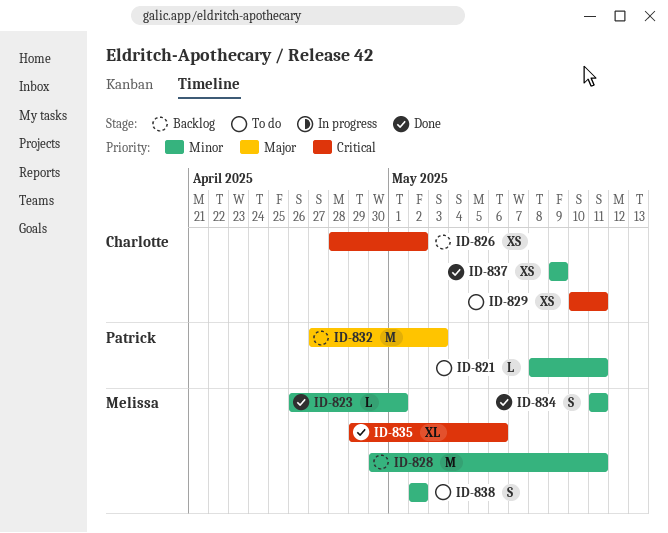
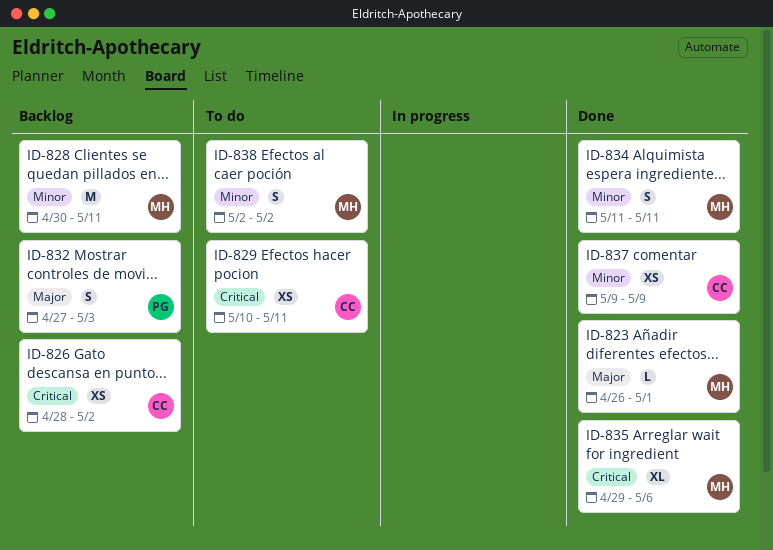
ID-821: present -> none
ID-823, priority: Minor -> Major
ID-832, estimate: M -> S

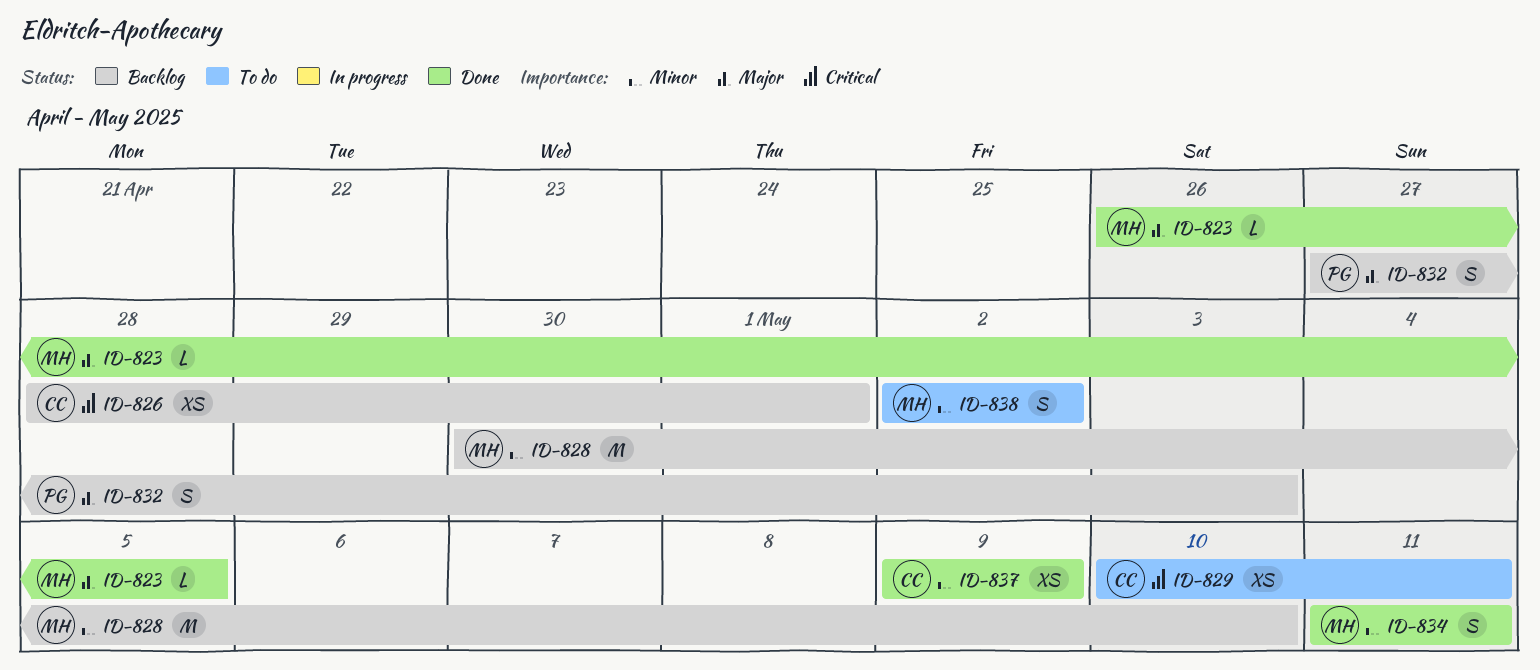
ID-823, due: May 1 -> May 5
ID-826, due: May 2 -> May 1
ID-828, due: May 11 -> May 10
ID-835: present -> none

